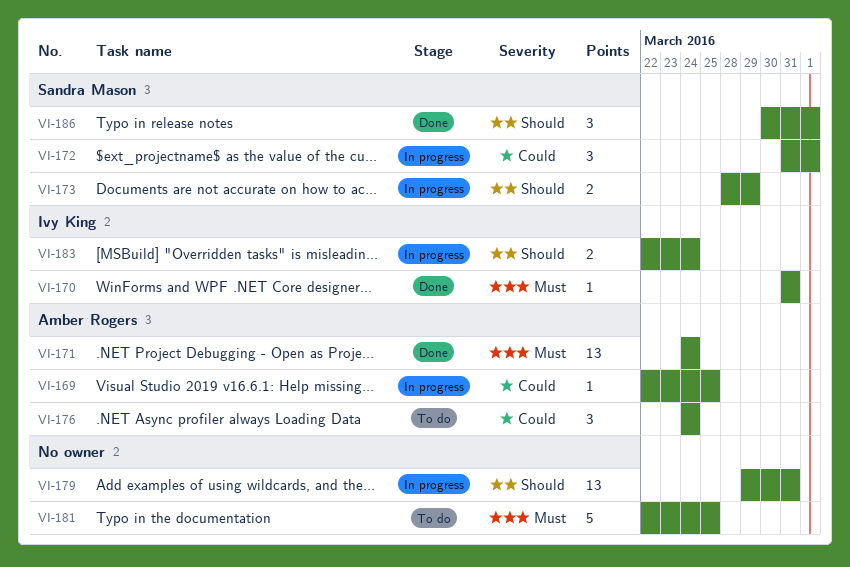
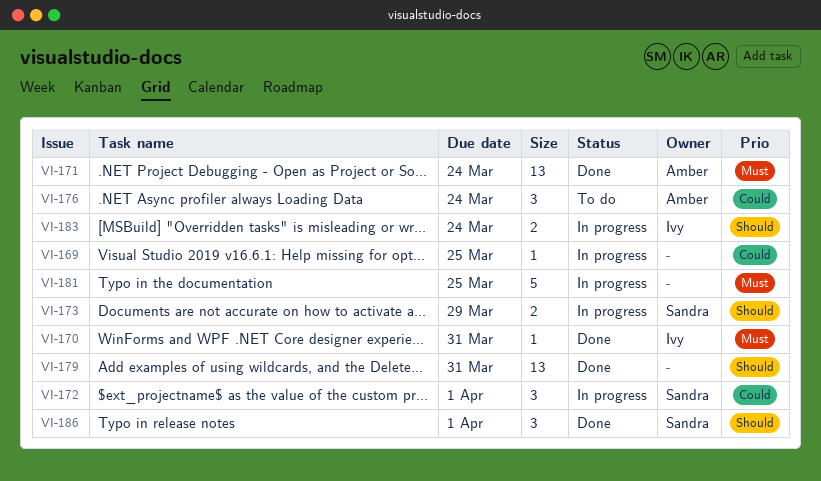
VI-169, owner: Amber Rogers -> none
VI-179, status: In progress -> Done
VI-181, status: To do -> In progress

